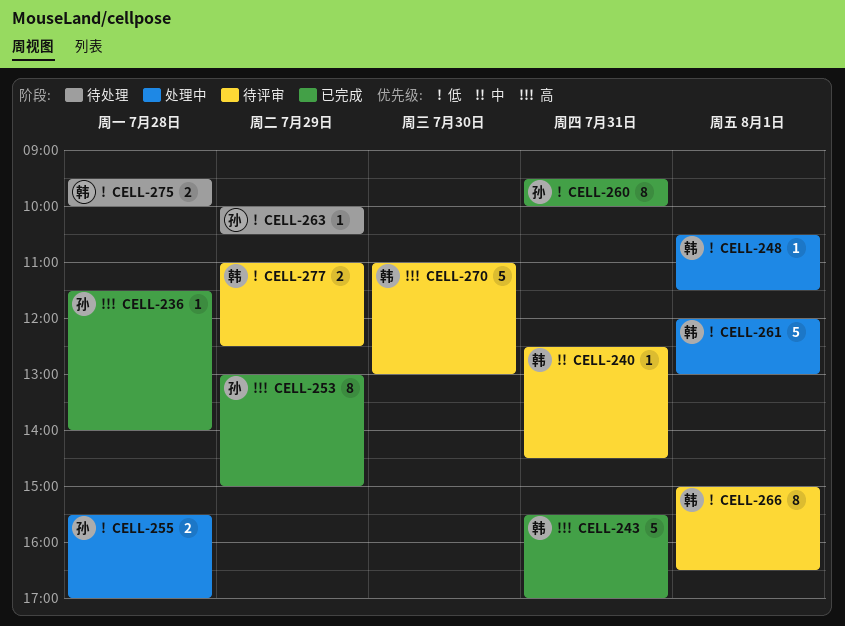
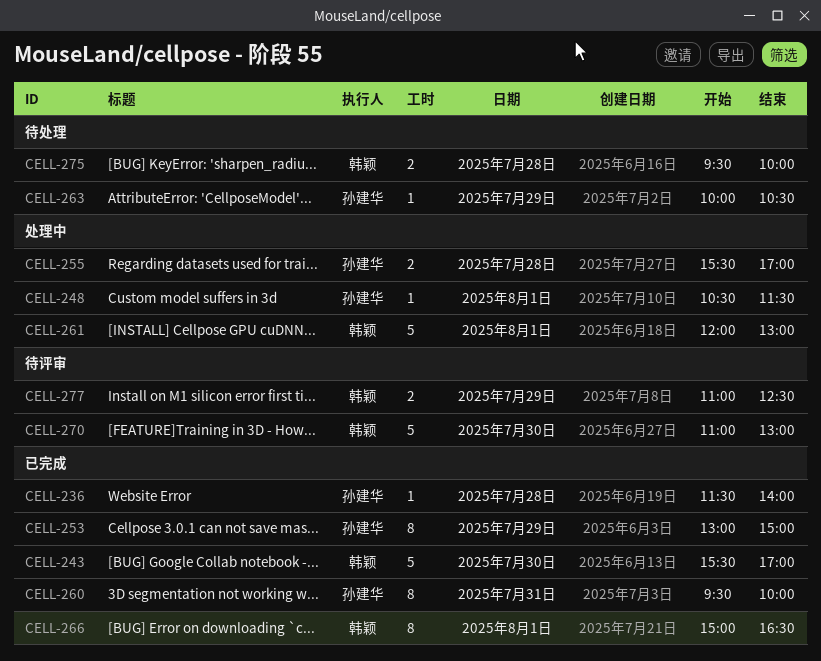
CELL-240: present -> none
CELL-243, day: Jul 31 -> Jul 30
CELL-248, owner: 韩颖 -> 孙建华
CELL-266, status: 待评审 -> 已完成

